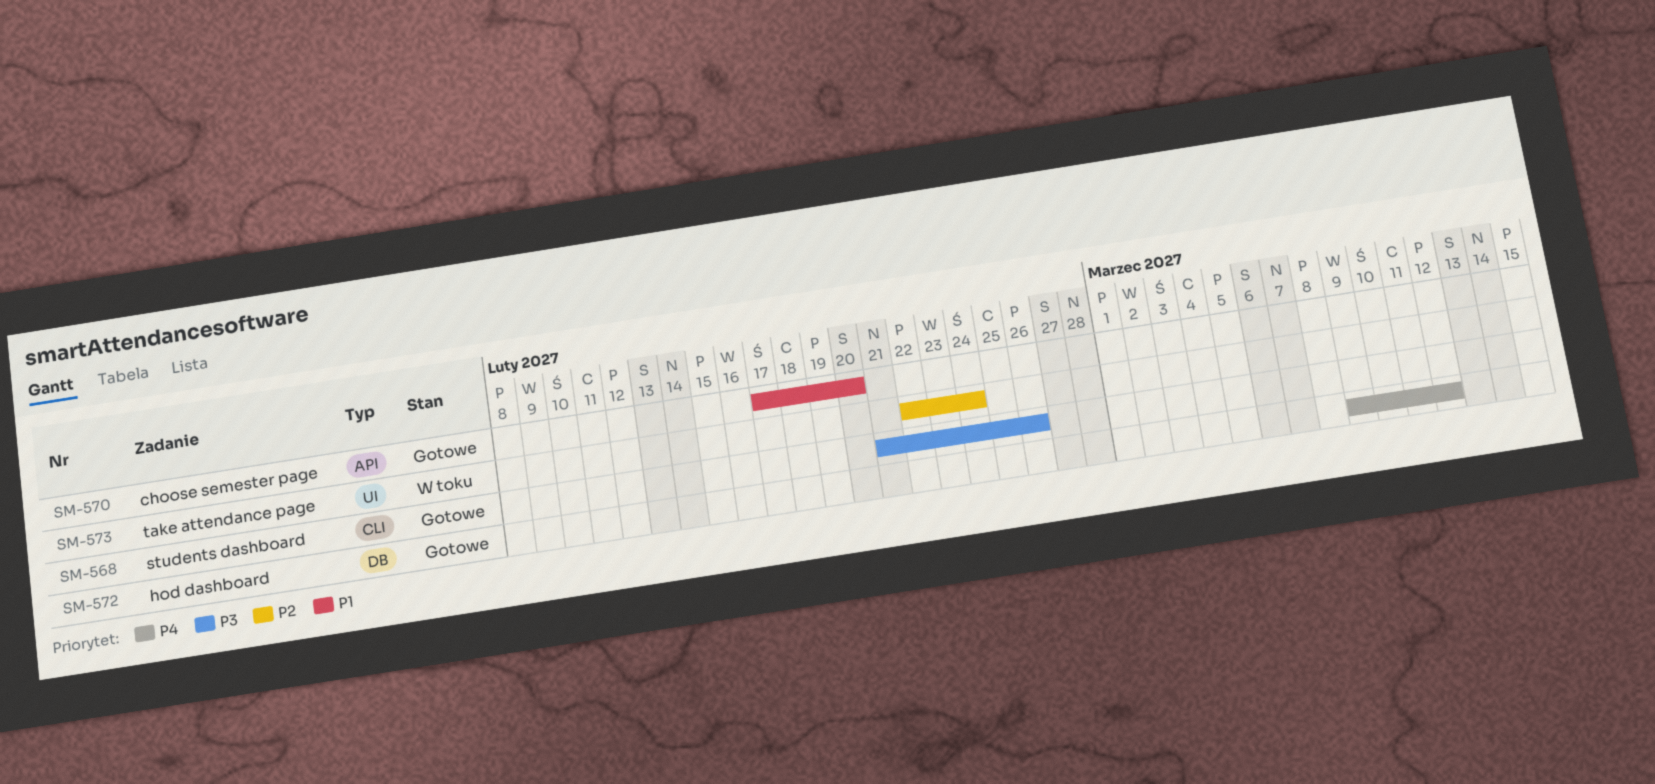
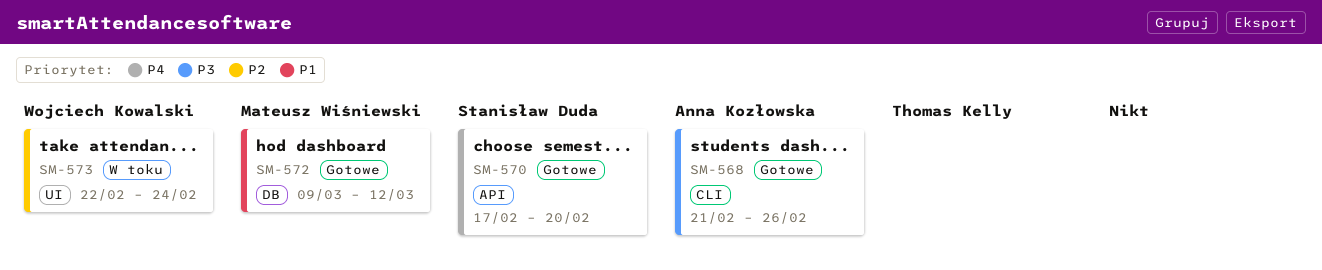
SM-570, priority: P1 -> P4
SM-572, priority: P4 -> P1

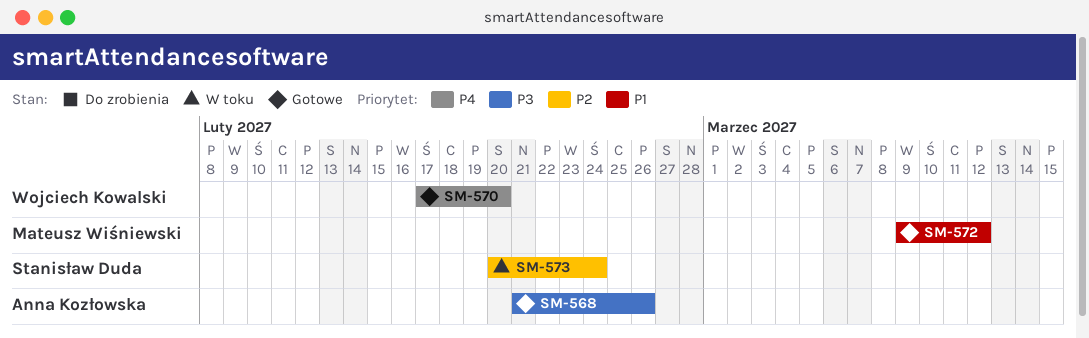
SM-570, owner: Stanisław Duda -> Wojciech Kowalski
SM-573, owner: Wojciech Kowalski -> Stanisław Duda
SM-573, start: Feb 22 -> Feb 20

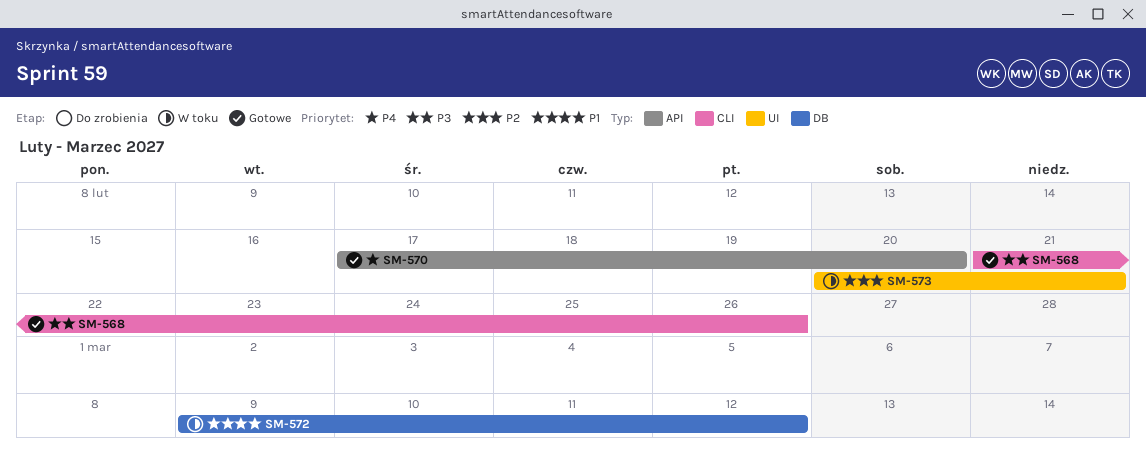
SM-572, status: Gotowe -> W toku
SM-573, due: Feb 24 -> Feb 21

